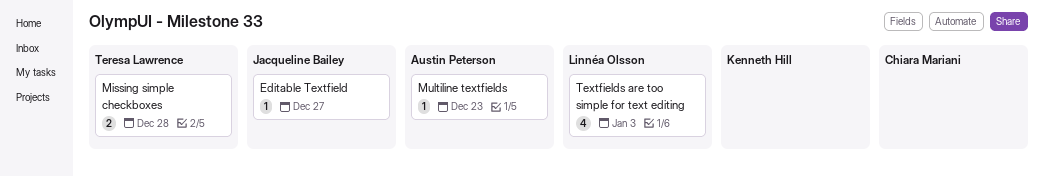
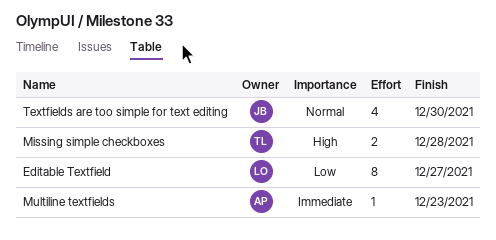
Editable Textfield, owner: Jacqueline Bailey -> Linnéa Olsson
Editable Textfield, estimate: 1 -> 8
Textfields are too simple for text editing, owner: Linnéa Olsson -> Jacqueline Bailey
Textfields are too simple for text editing, due: Jan 3 -> Dec 30

